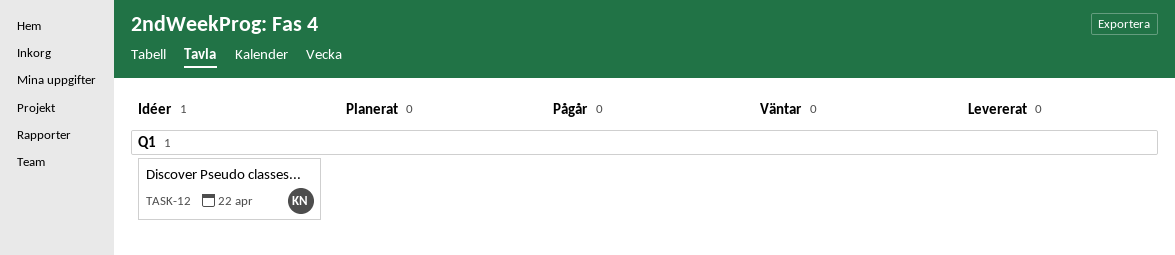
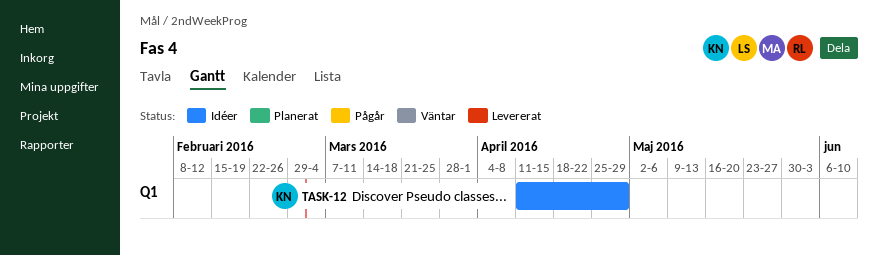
TASK-12, due: Apr 22 -> Apr 29

